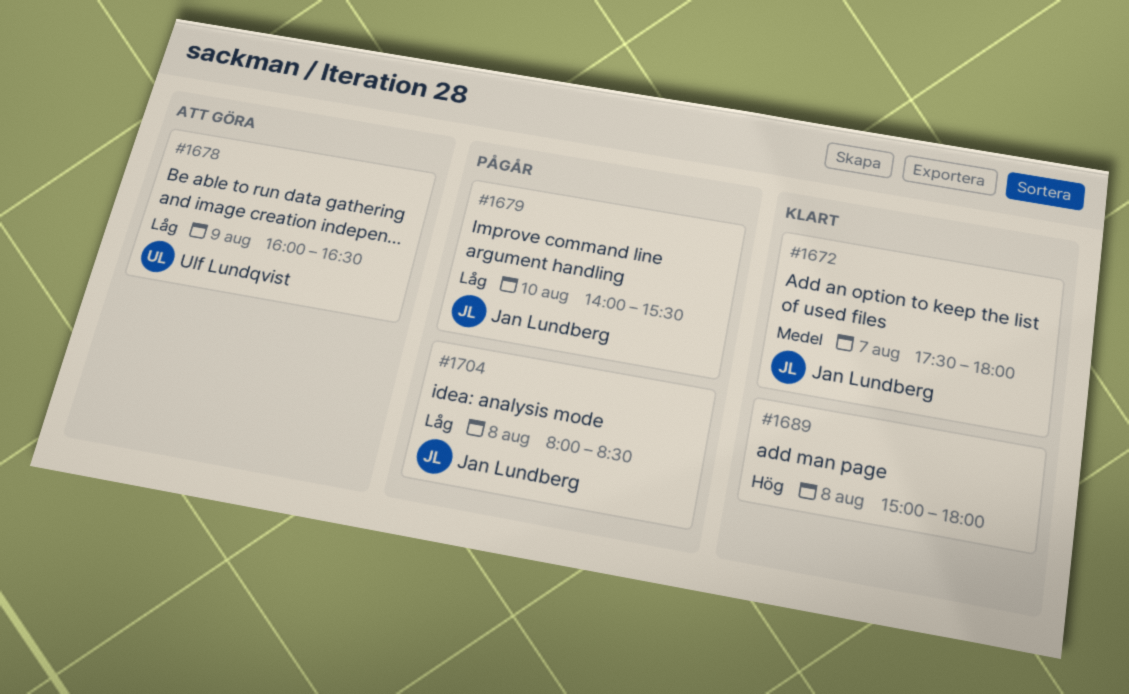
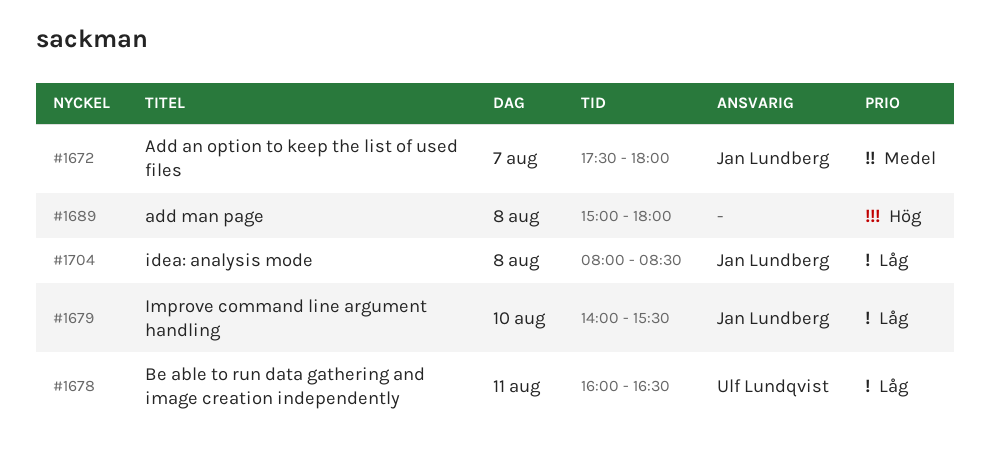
#1678, day: Aug 9 -> Aug 11

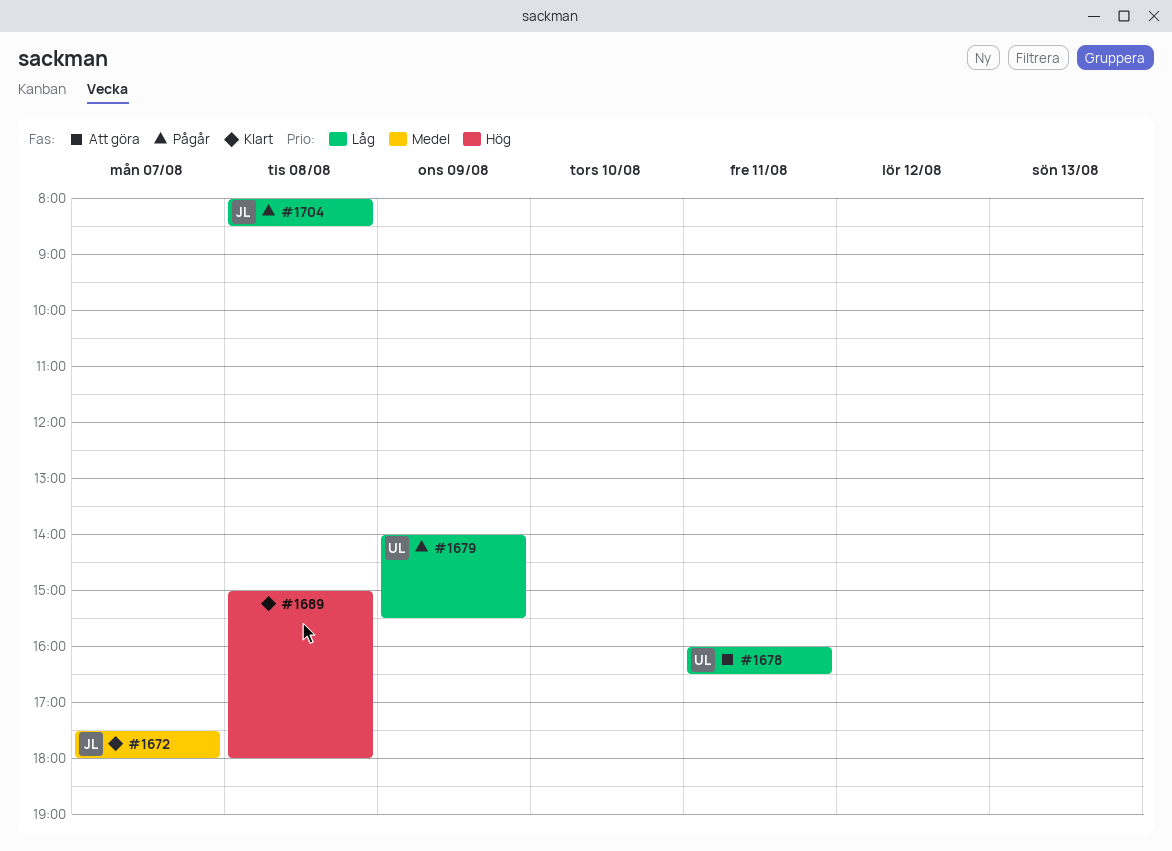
#1679, owner: Jan Lundberg -> Ulf Lundqvist
#1679, day: Aug 10 -> Aug 9

